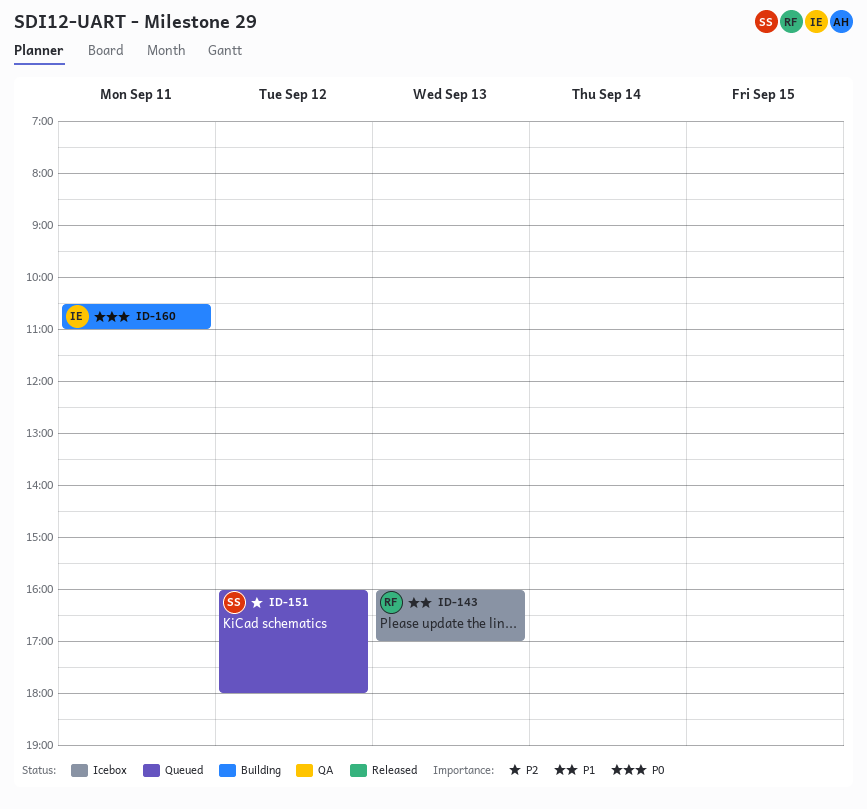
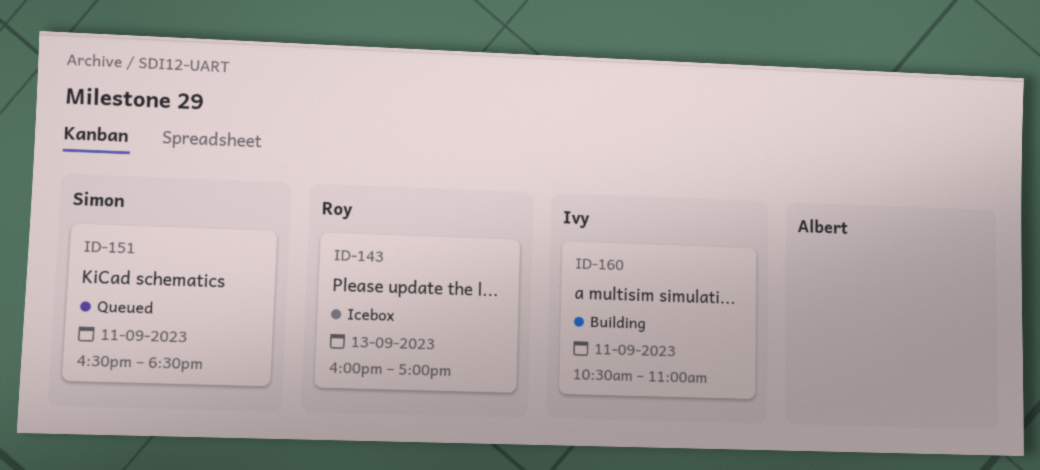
ID-151, day: Sep 12 -> Sep 11
ID-151, begins: 16:00 -> 16:30
ID-151, ends: 18:00 -> 18:30

